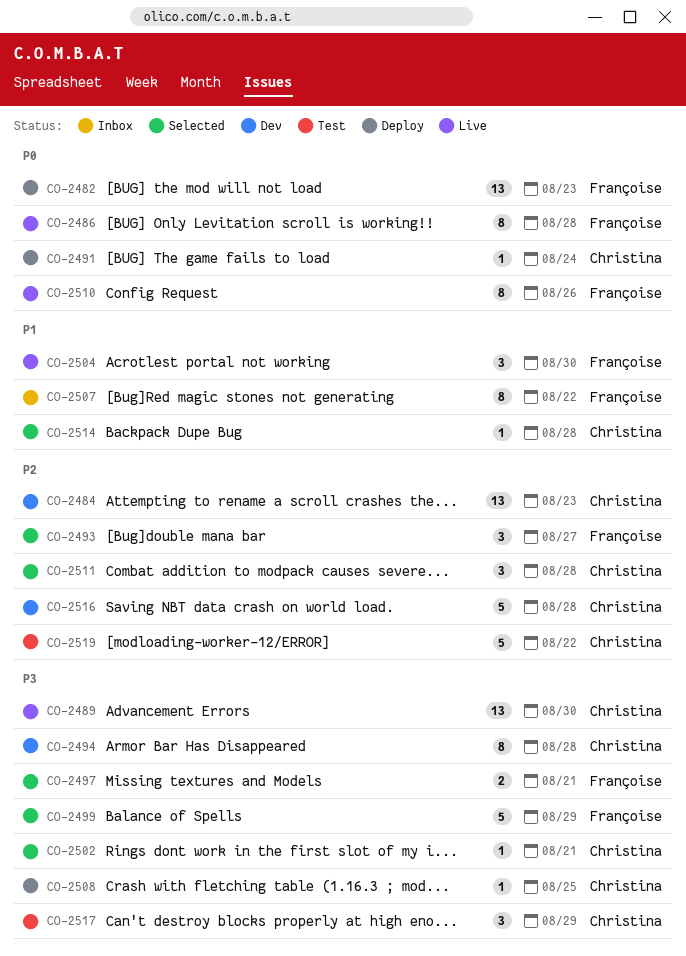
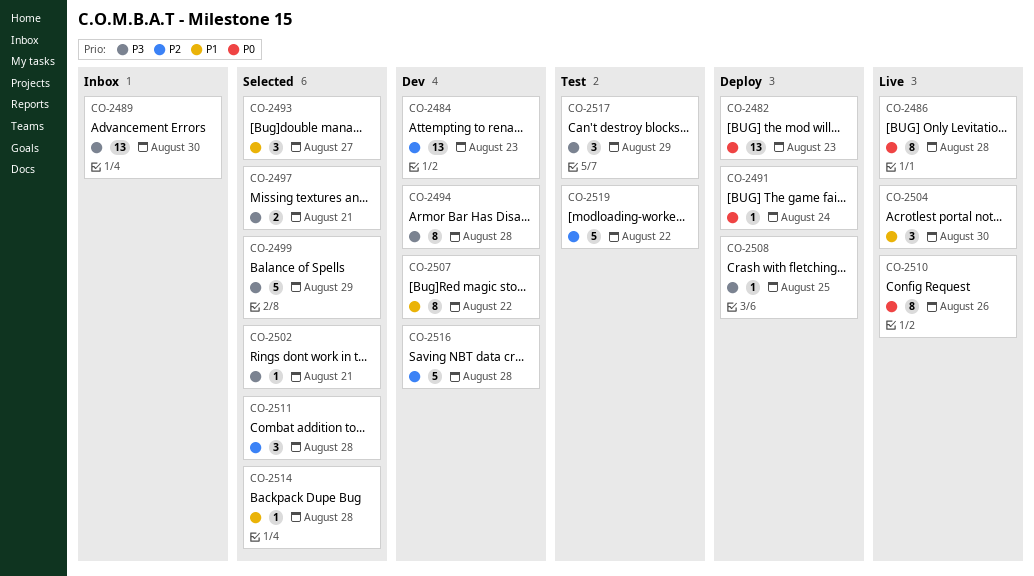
CO-2489, status: Live -> Inbox
CO-2493, priority: P2 -> P1
CO-2507, status: Inbox -> Dev

